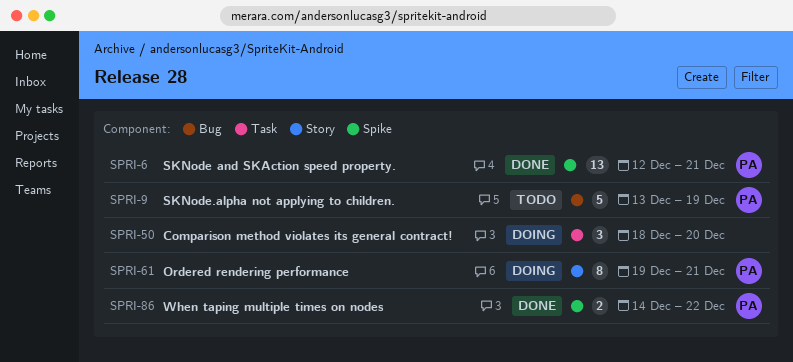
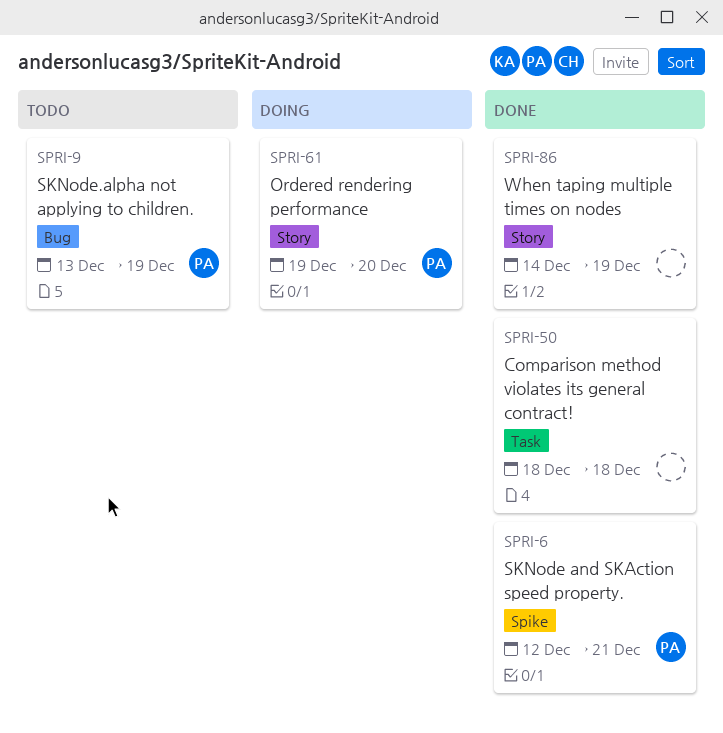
SPRI-50, status: Doing -> Done
SPRI-50, due: Dec 20 -> Dec 18
SPRI-61, due: Dec 21 -> Dec 20
SPRI-86, owner: PA -> none
SPRI-86, label: Spike -> Story
SPRI-86, due: Dec 22 -> Dec 19

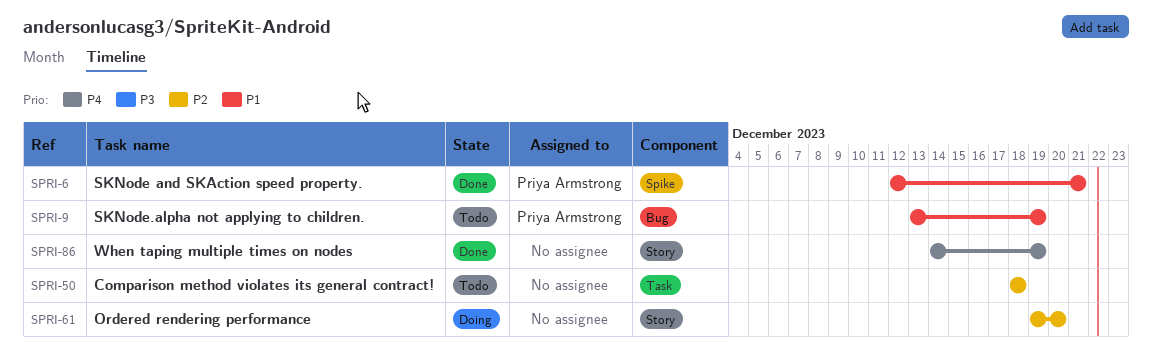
SPRI-50, status: Done -> Todo
SPRI-61, owner: Priya Armstrong -> none

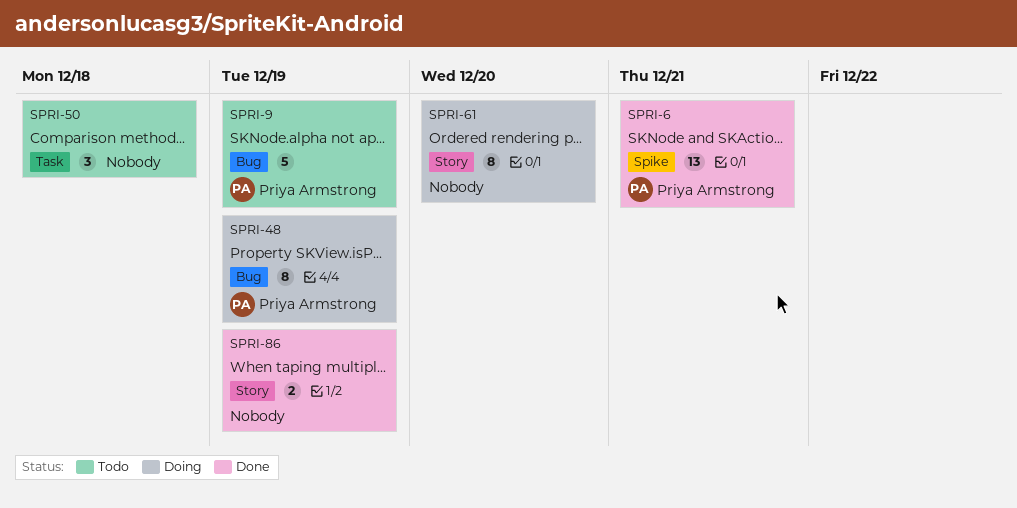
SPRI-48: none -> present

